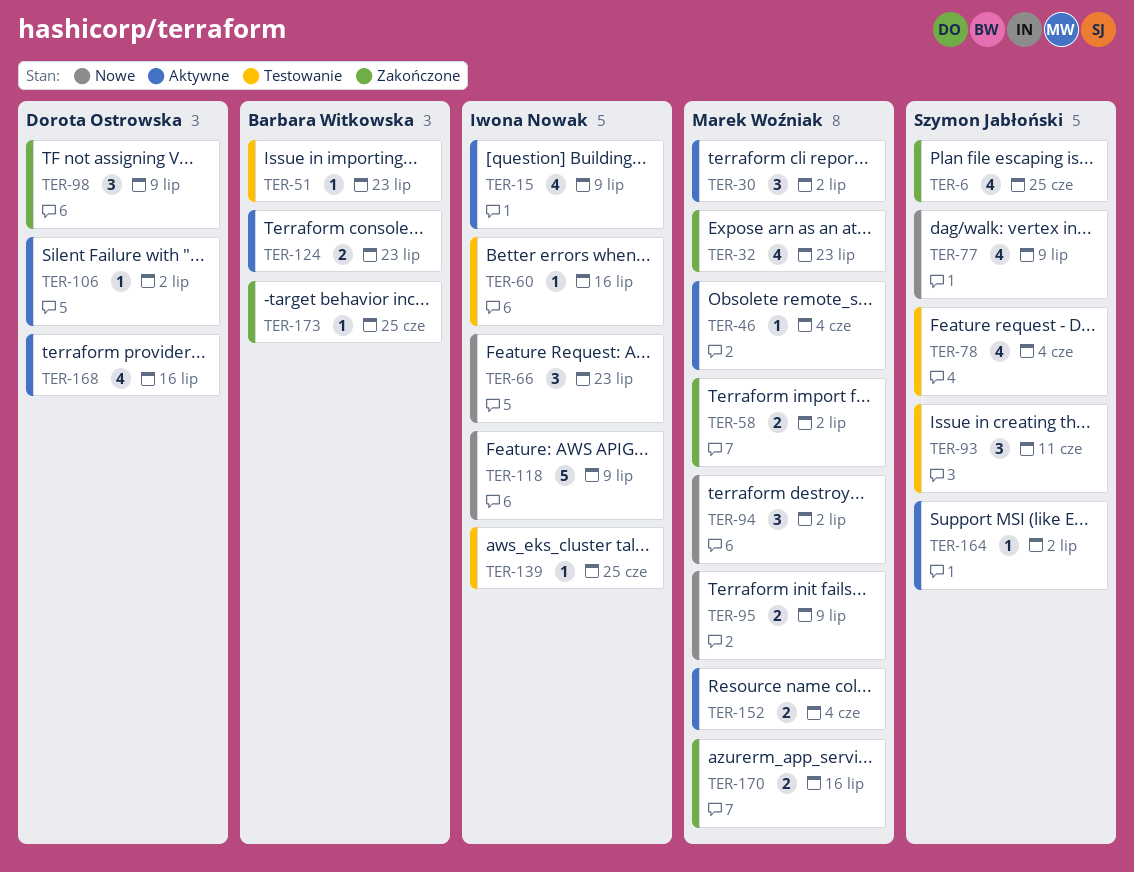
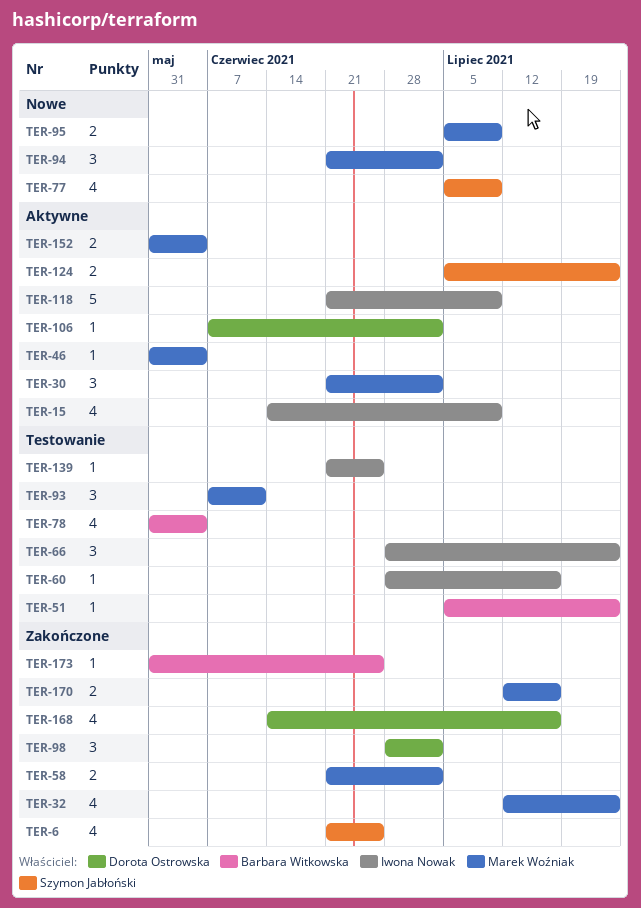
TER-66, status: Nowe -> Testowanie
TER-78, owner: Szymon Jabłoński -> Barbara Witkowska
TER-93, owner: Szymon Jabłoński -> Marek Woźniak
TER-98, due: Jul 9 -> Jul 2
TER-118, status: Nowe -> Aktywne
TER-124, owner: Barbara Witkowska -> Szymon Jabłoński
TER-164: present -> none
TER-168, status: Aktywne -> Zakończone

